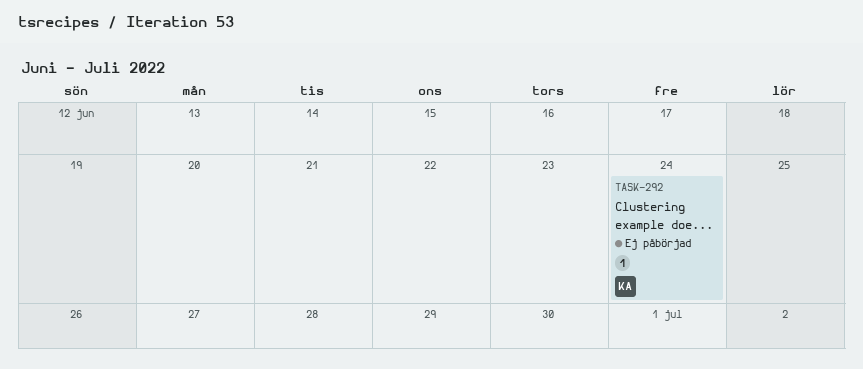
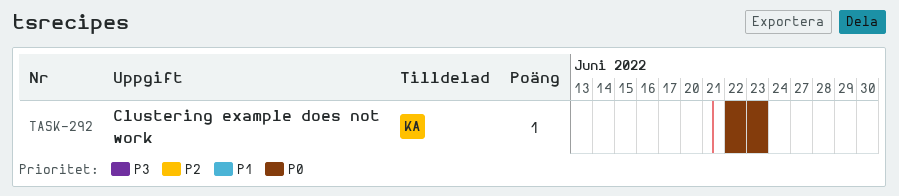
TASK-292, due: Jun 24 -> Jun 23

